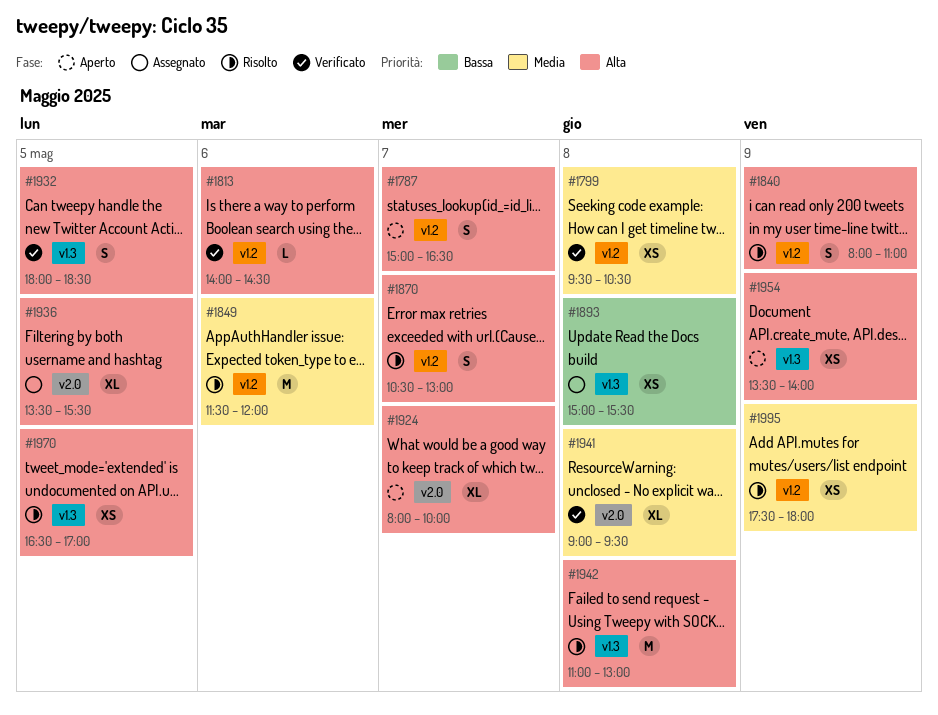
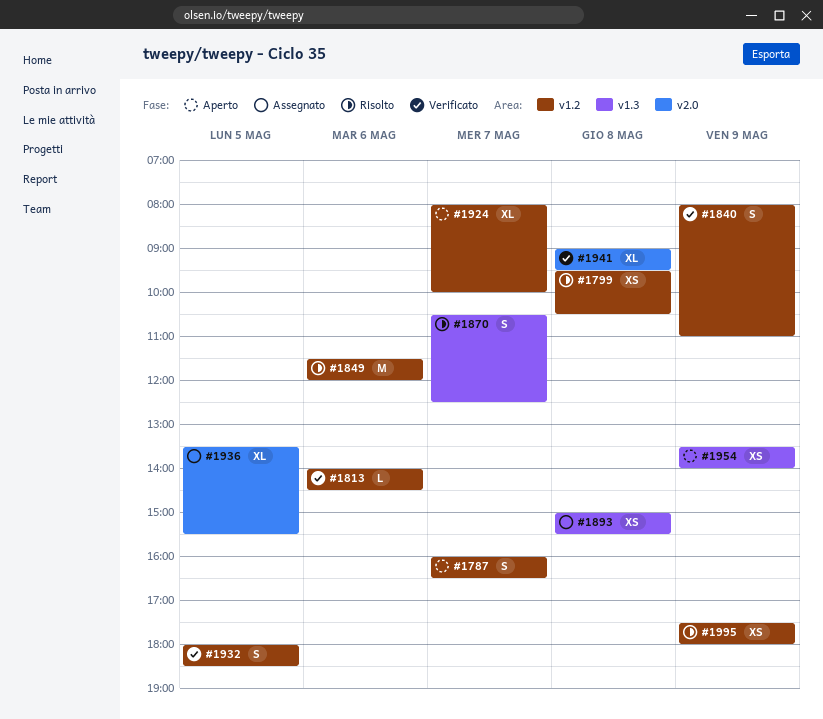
#1787, begins: 15:00 -> 16:00
#1799, status: Verificato -> Risolto
#1840, status: Risolto -> Verificato
#1870, label: v1.2 -> v1.3
#1870, ends: 13:00 -> 12:30
#1924, label: v2.0 -> v1.2
#1932, label: v1.3 -> v1.2
#1942: present -> none
#1970: present -> none

